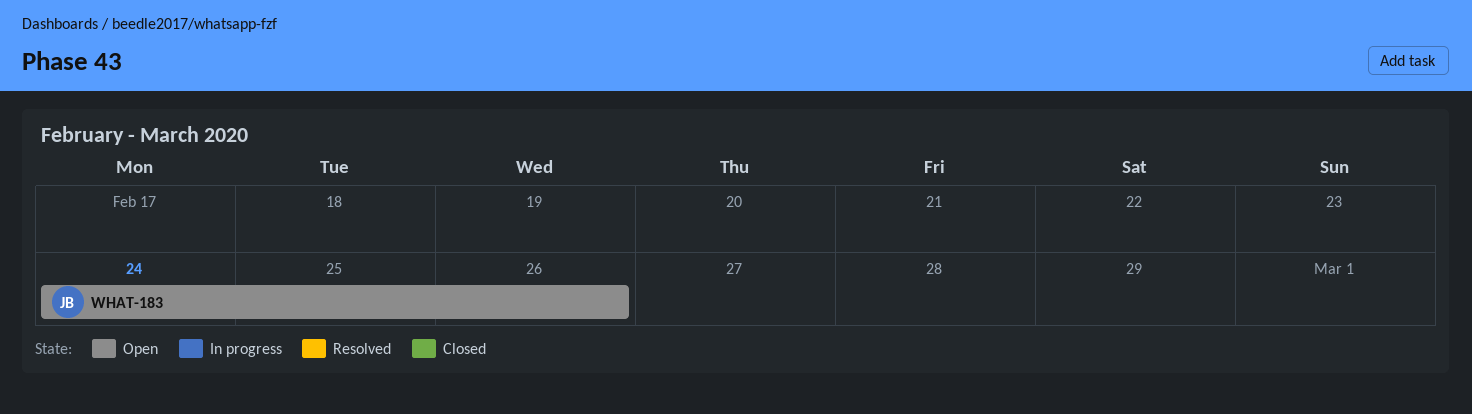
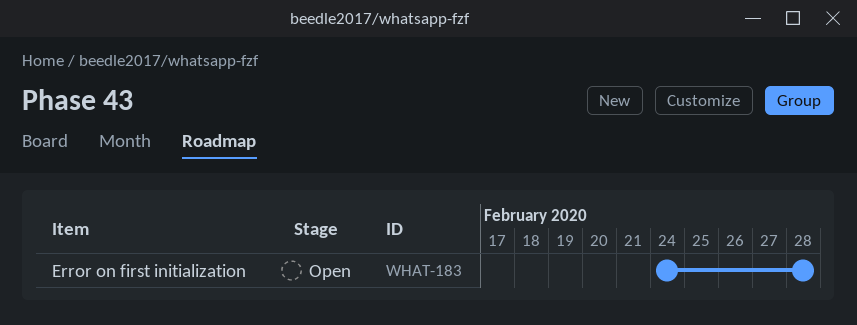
WHAT-183, due: Feb 26 -> Feb 28

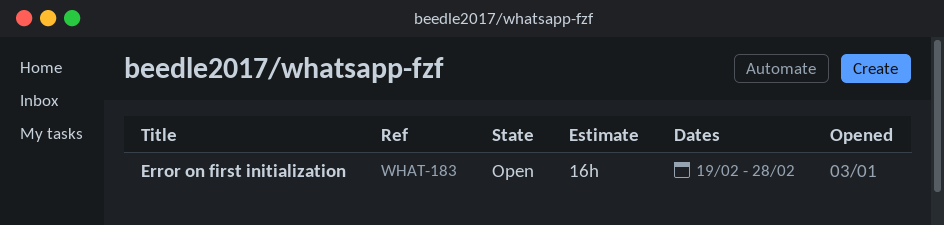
WHAT-183, start: Feb 24 -> Feb 19

